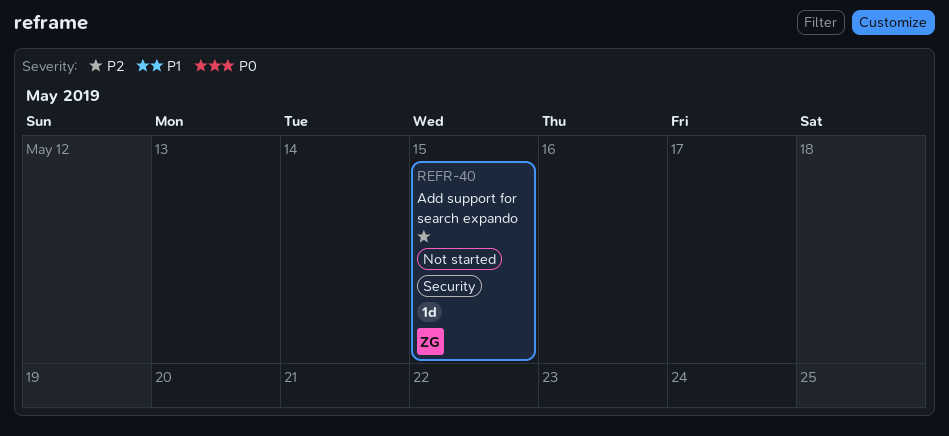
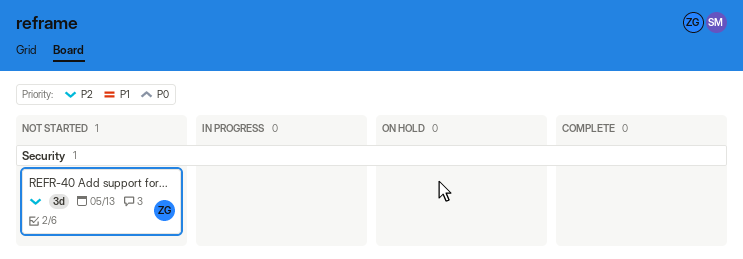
REFR-40, estimate: 1d -> 3d
REFR-40, due: May 15 -> May 13

